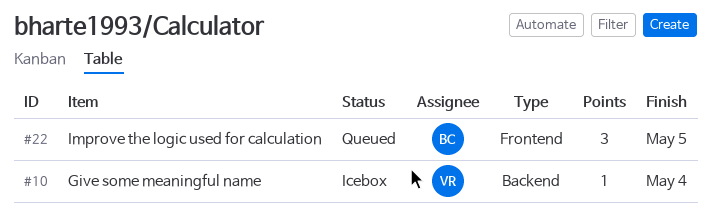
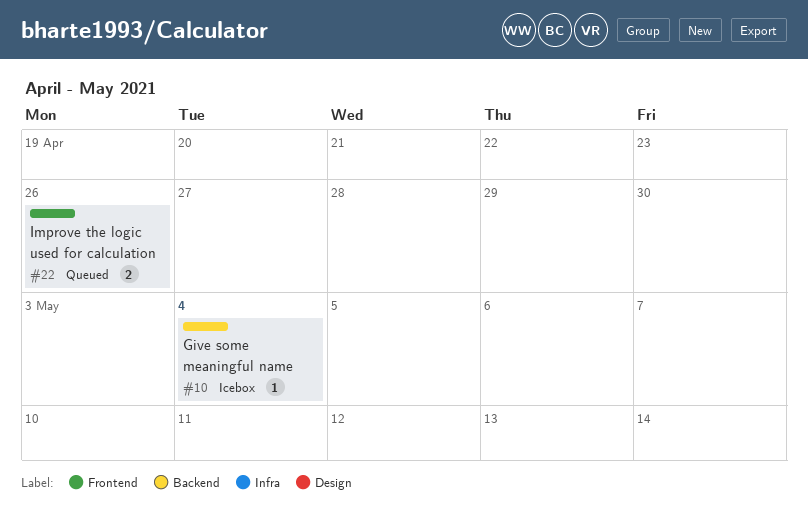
#22, estimate: 3 -> 2
#22, due: May 5 -> Apr 26

